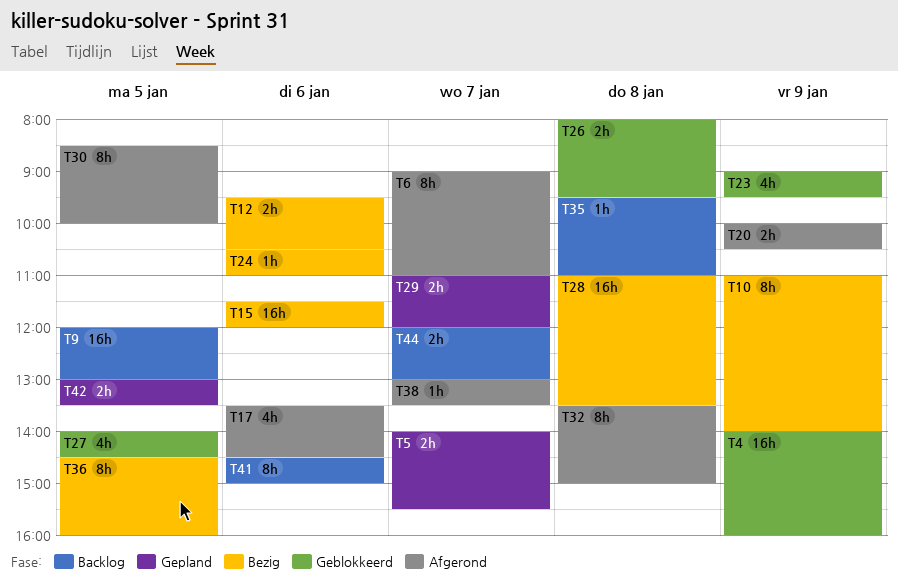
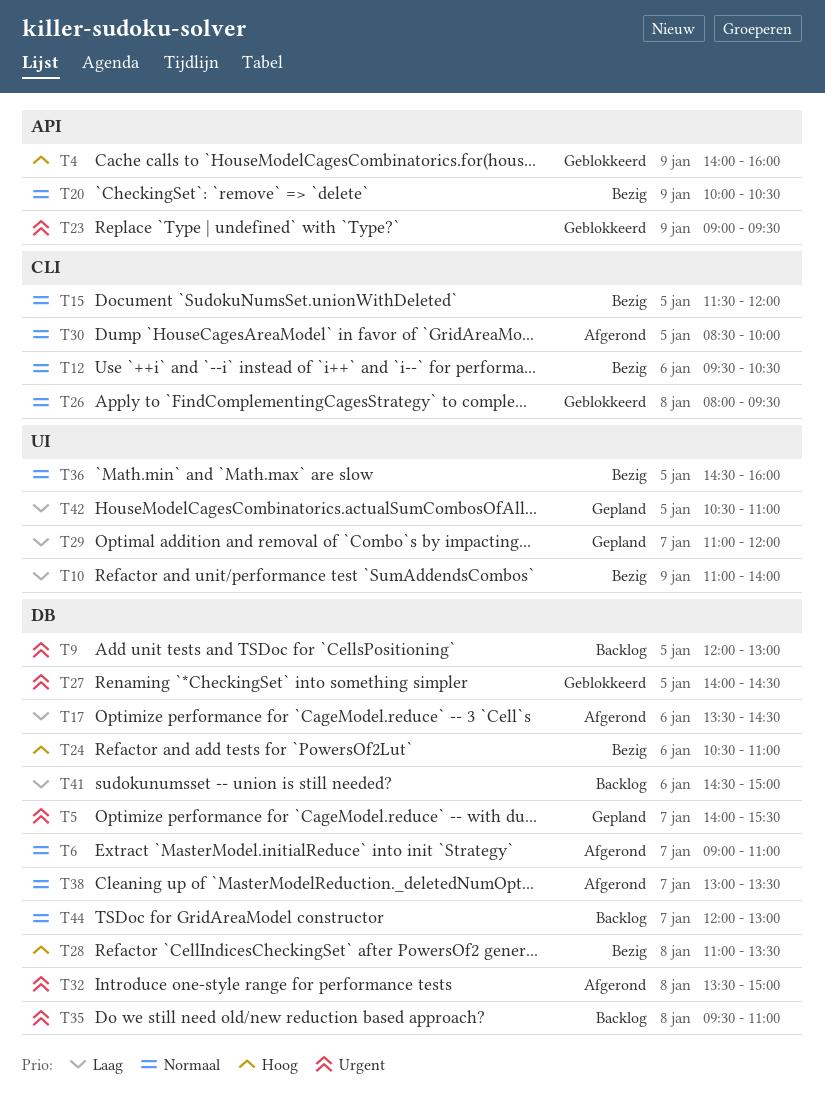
T15, day: Jan 6 -> Jan 5
T20, status: Afgerond -> Bezig
T42, begins: 13:00 -> 10:30
T42, ends: 13:30 -> 11:00

